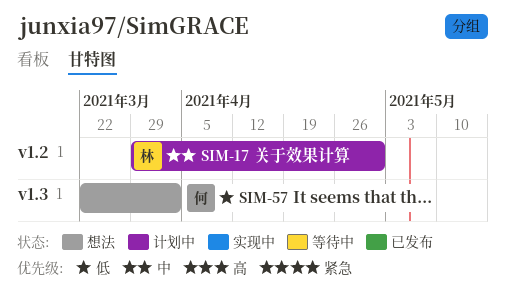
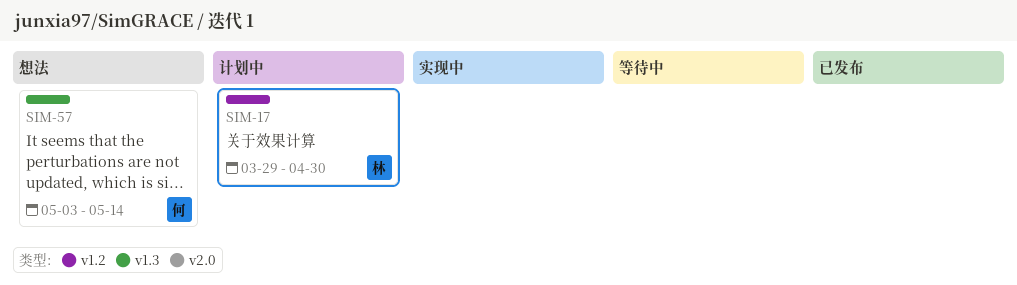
SIM-57, start: Mar 22 -> May 3
SIM-57, due: Apr 2 -> May 14

